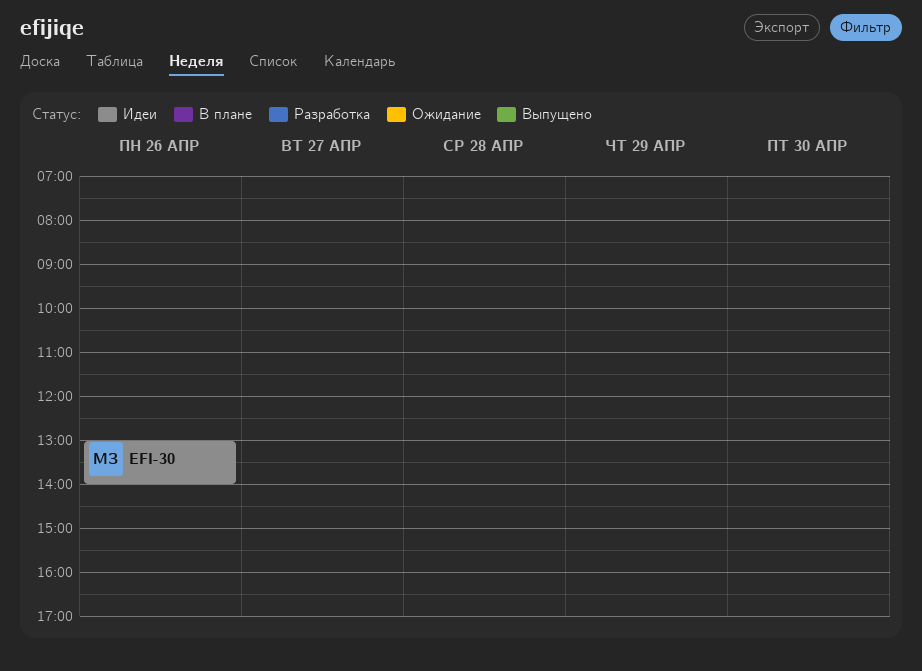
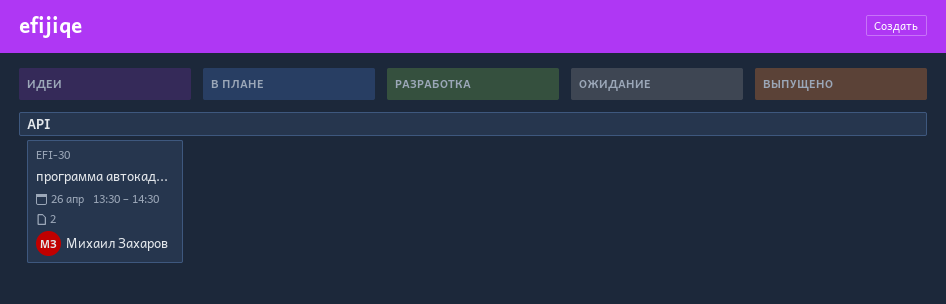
EFI-30, begins: 13:00 -> 13:30
EFI-30, ends: 14:00 -> 14:30

